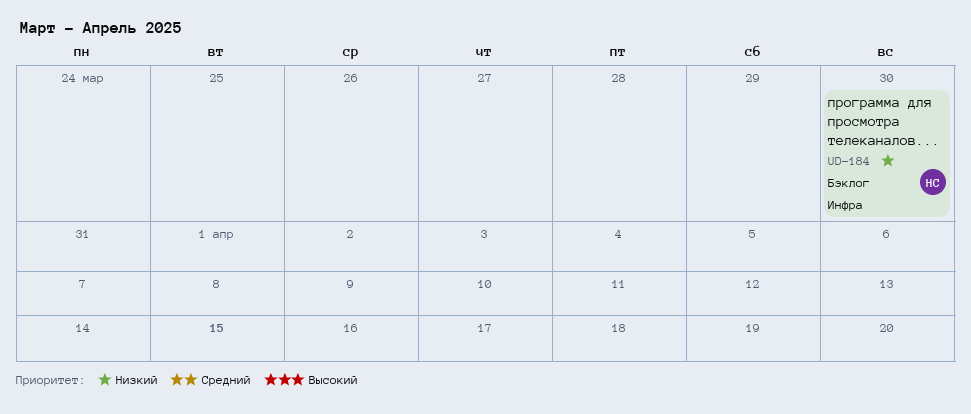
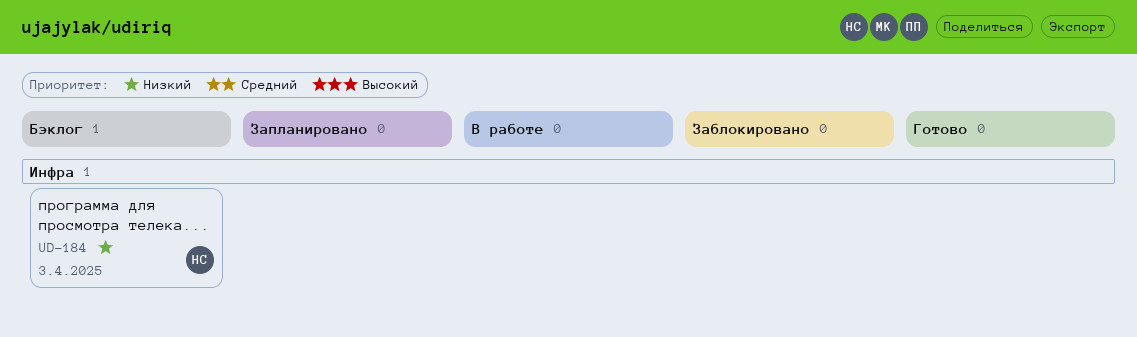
UD-184, due: Mar 30 -> Apr 3

